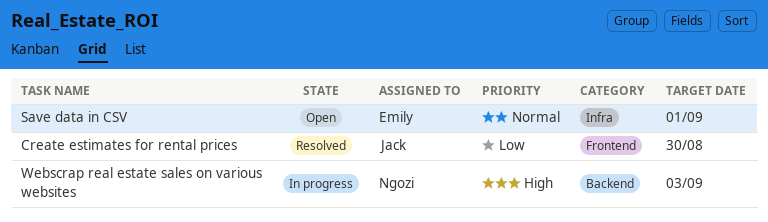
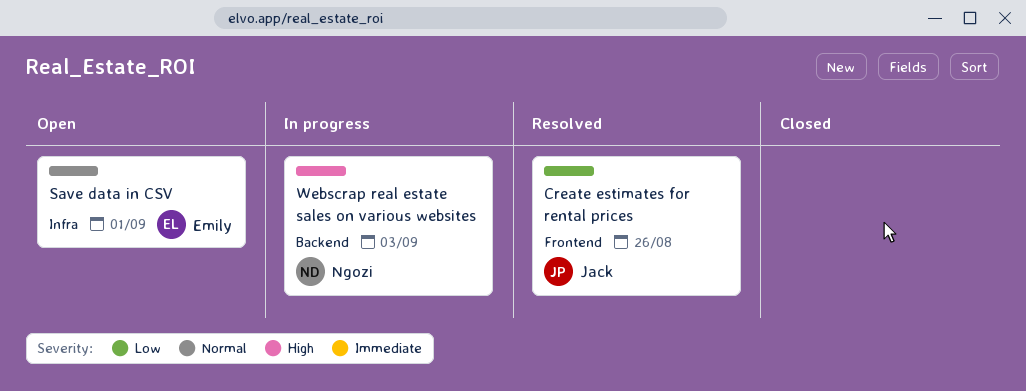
Create estimates for rental prices, due: Aug 30 -> Aug 26

